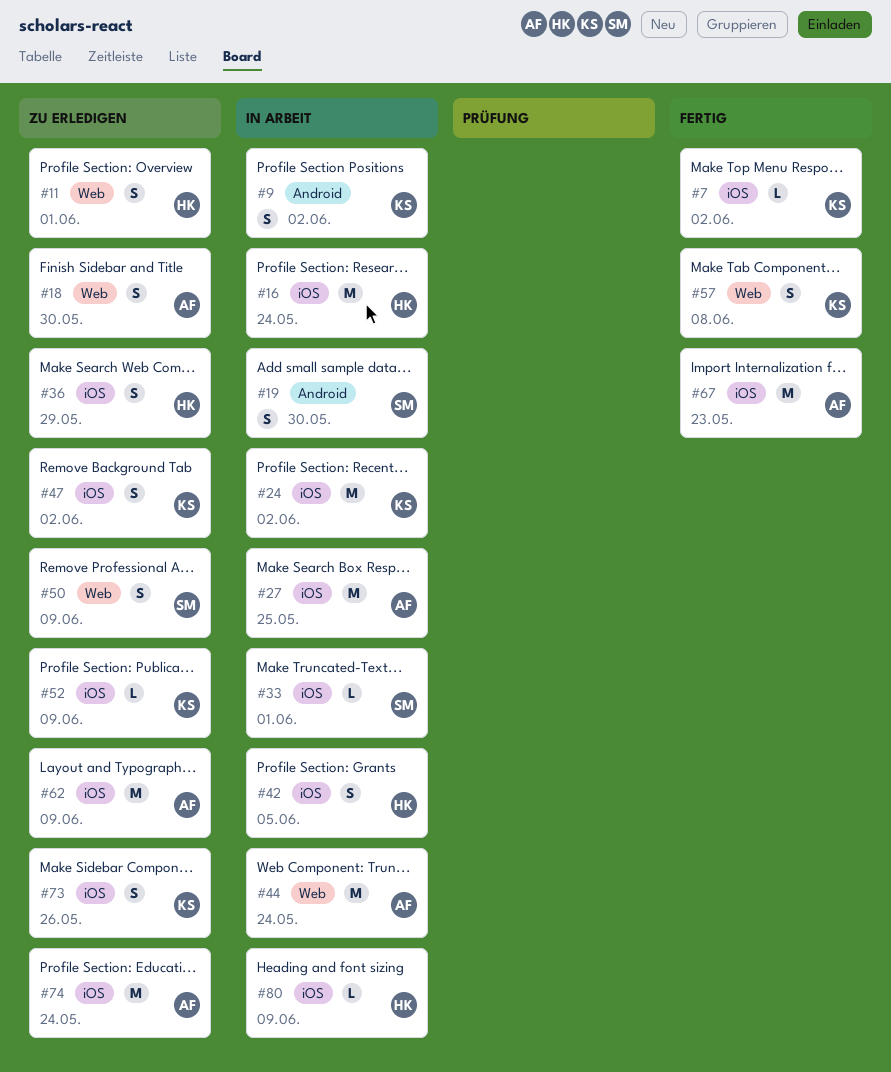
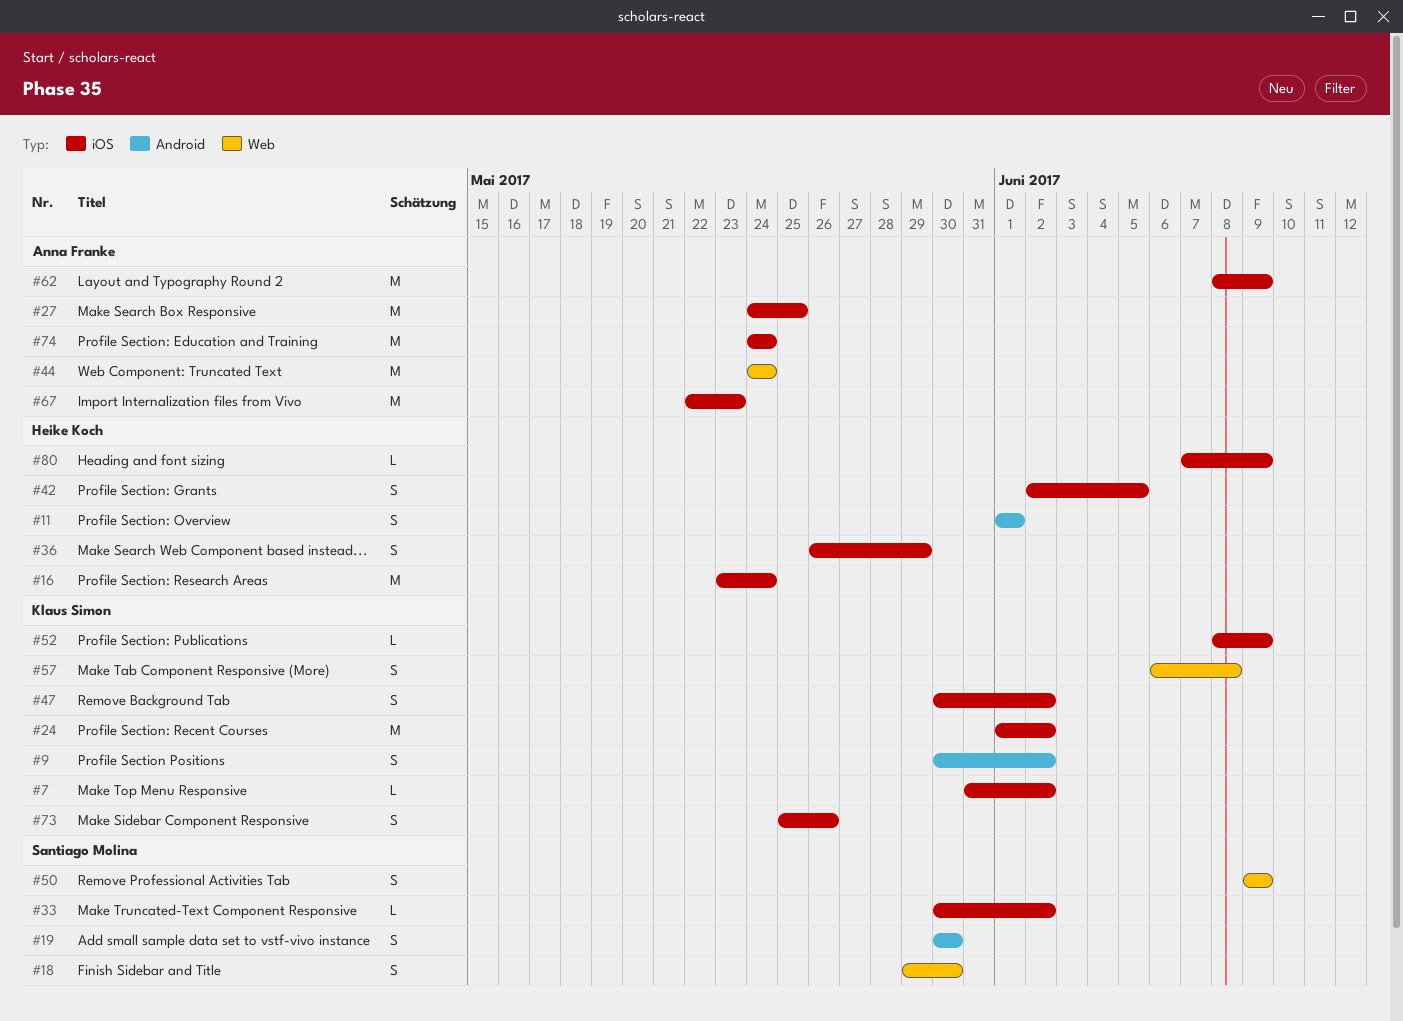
#11, label: Web -> Android
#18, owner: Anna Franke -> Santiago Molina
#33, due: Jun 1 -> Jun 2

